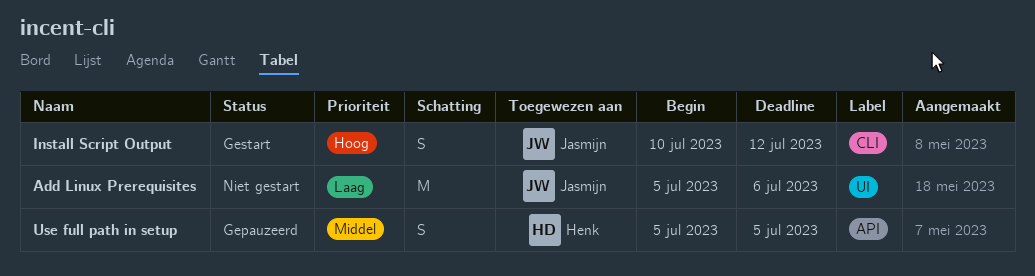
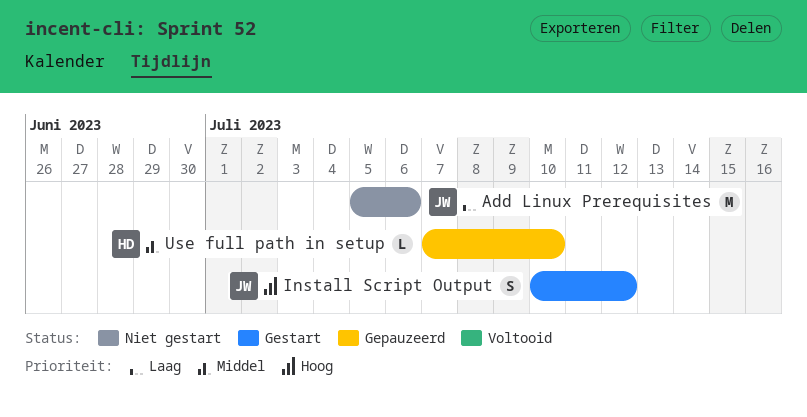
Use full path in setup, estimate: S -> L
Use full path in setup, start: Jul 5 -> Jul 7
Use full path in setup, due: Jul 5 -> Jul 10

